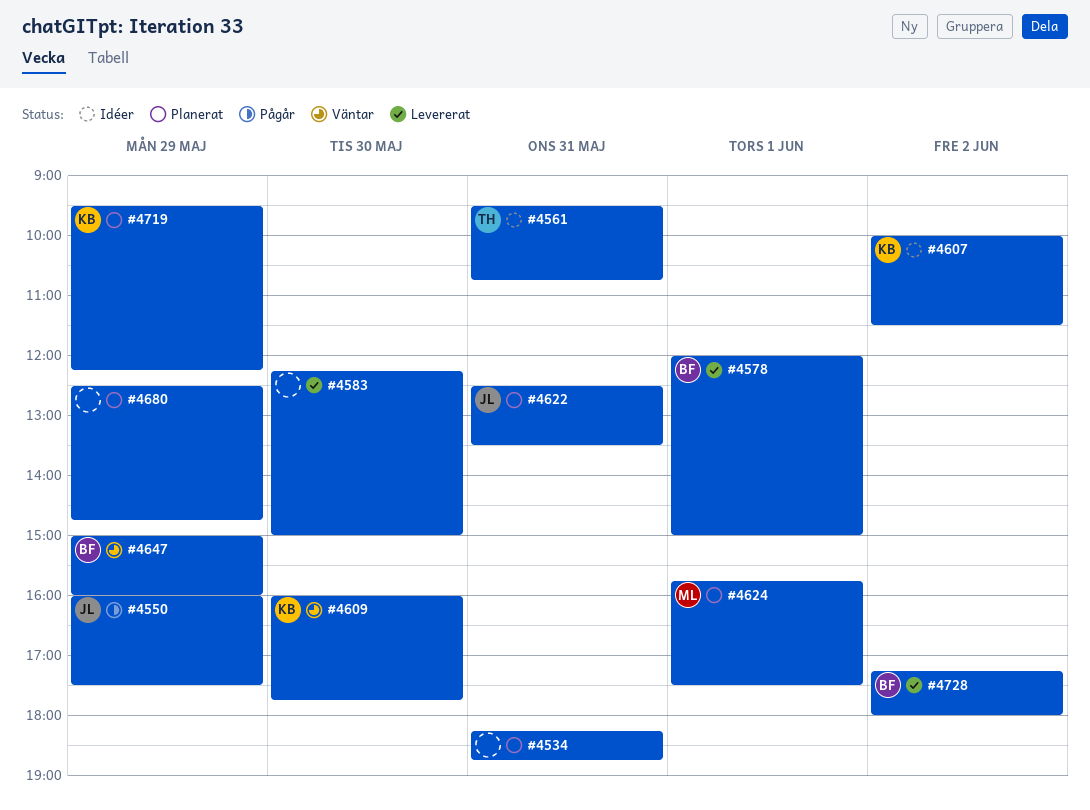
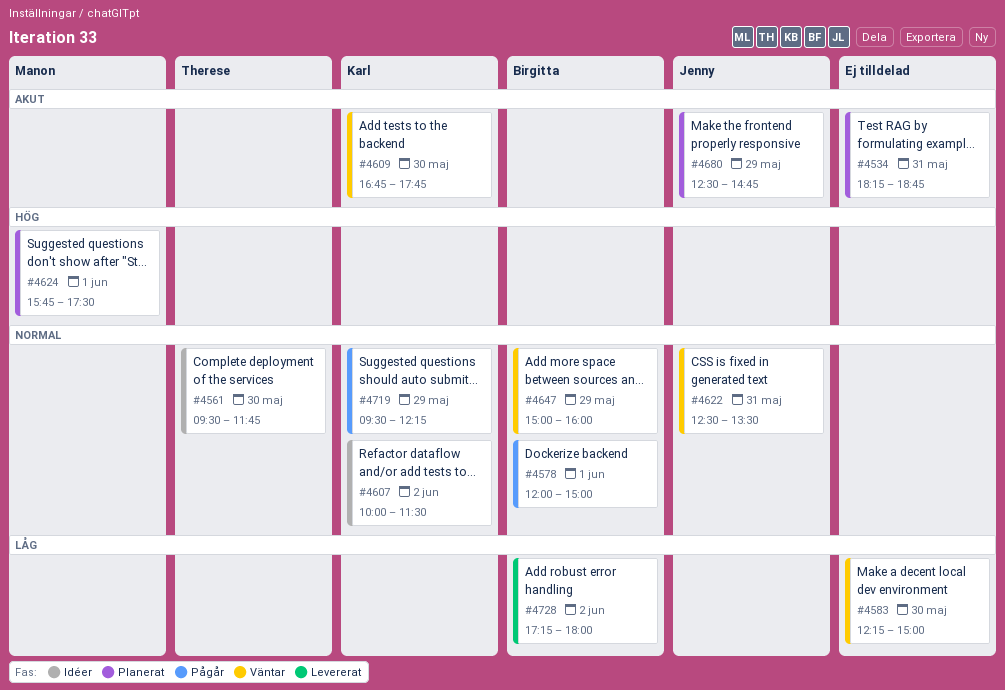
#4550: present -> none
#4561, day: May 31 -> May 30
#4561, ends: 10:45 -> 11:45
#4578, status: Levererat -> Pågår
#4583, status: Levererat -> Väntar
#4609, begins: 16:00 -> 16:45
#4622, status: Planerat -> Väntar
#4680, owner: none -> Jenny
#4719, status: Planerat -> Pågår

